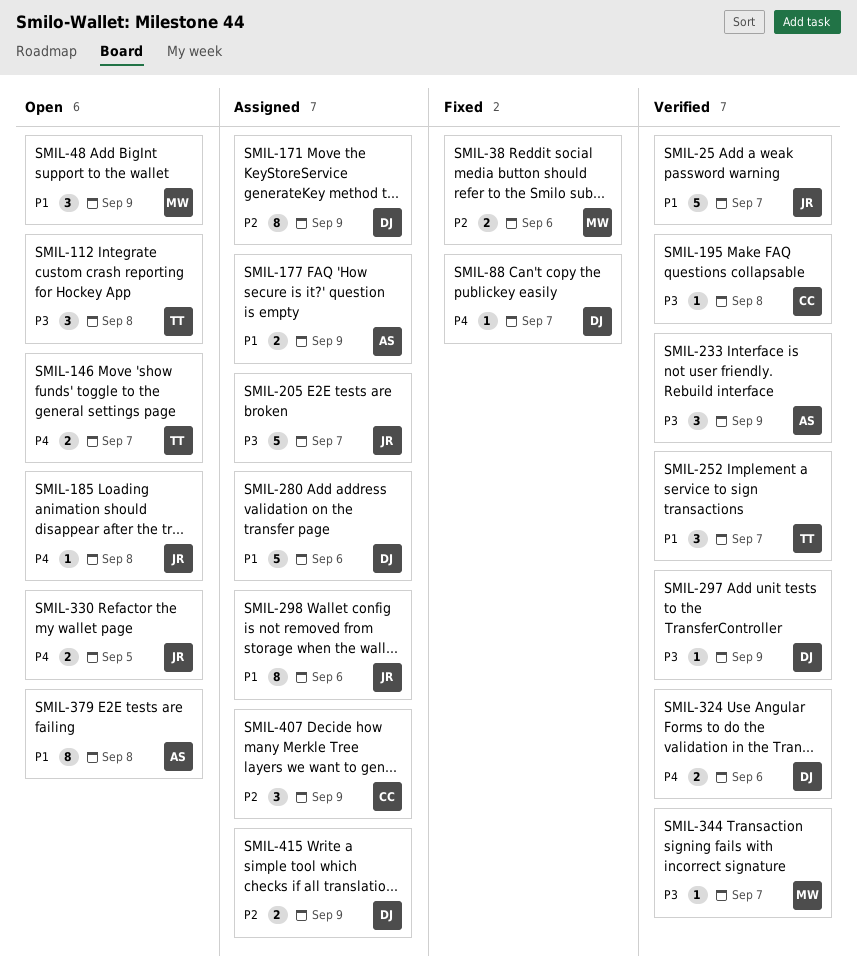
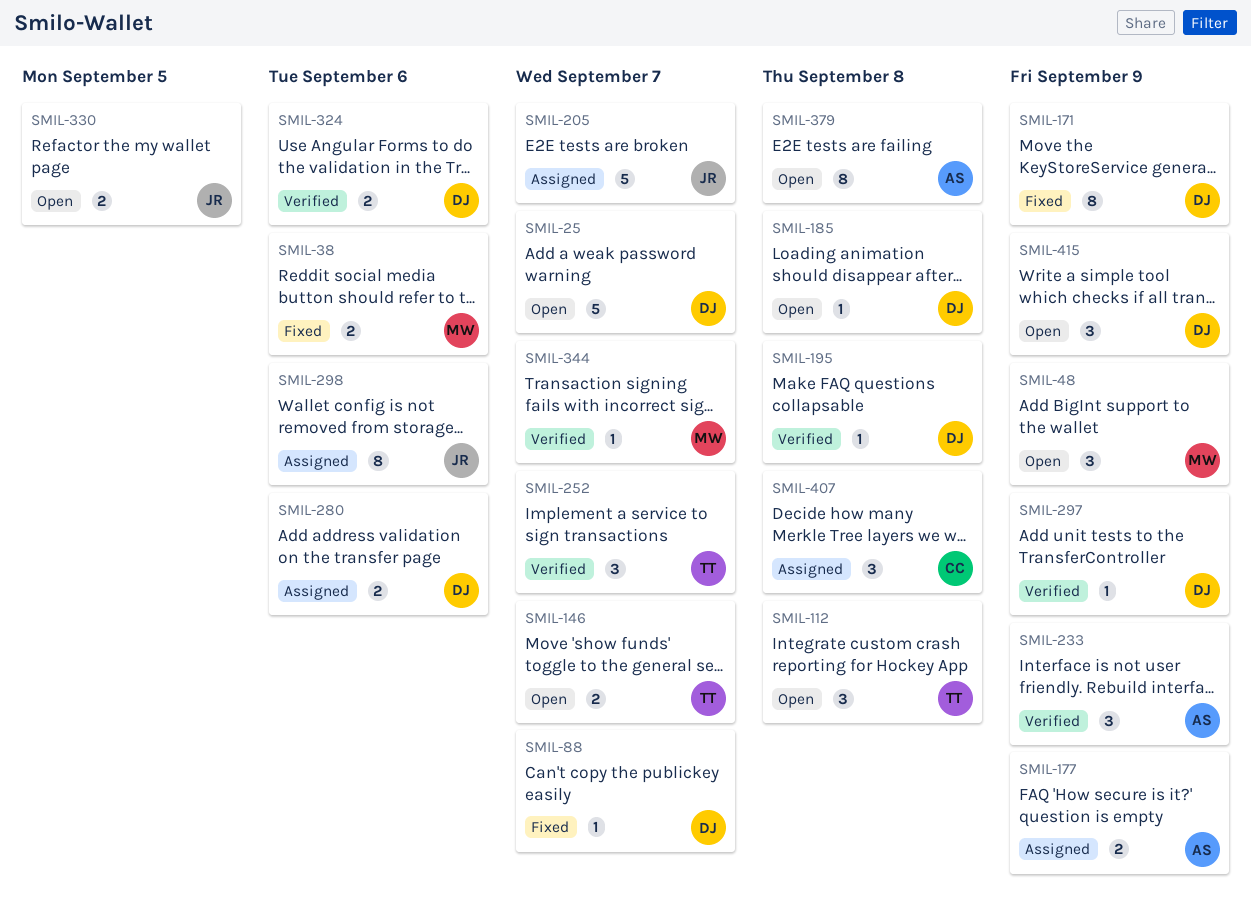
SMIL-25, status: Verified -> Open
SMIL-25, owner: JR -> DJ
SMIL-171, status: Assigned -> Fixed
SMIL-185, owner: JR -> DJ
SMIL-195, owner: CC -> DJ
SMIL-280, estimate: 5 -> 2
SMIL-407, due: Sep 9 -> Sep 8
SMIL-415, status: Assigned -> Open
SMIL-415, estimate: 2 -> 3

